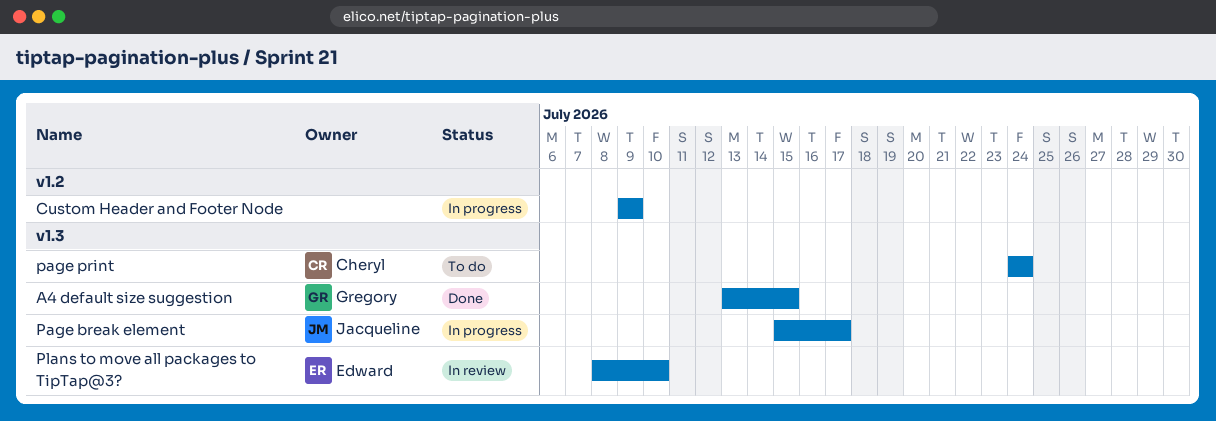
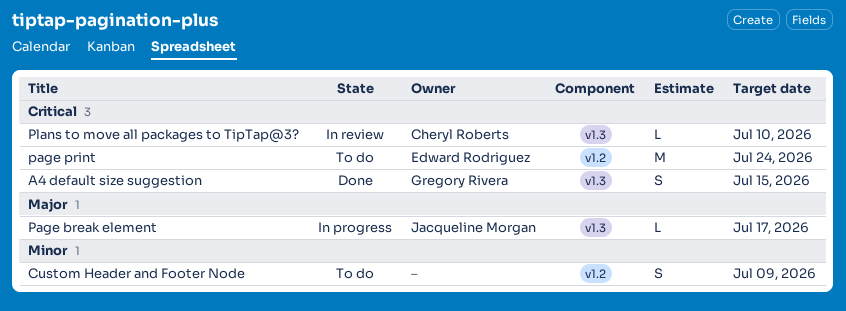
Custom Header and Footer Node, status: In progress -> To do
page print, owner: Cheryl Roberts -> Edward Rodriguez
page print, label: v1.3 -> v1.2
Plans to move all packages to TipTap@3?, owner: Edward Rodriguez -> Cheryl Roberts

